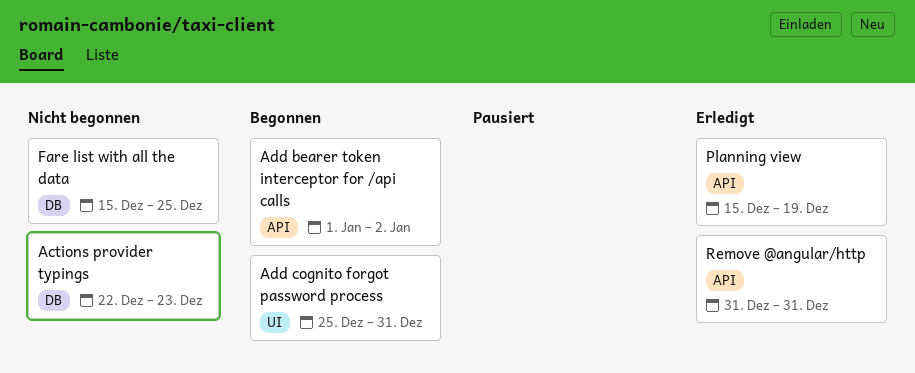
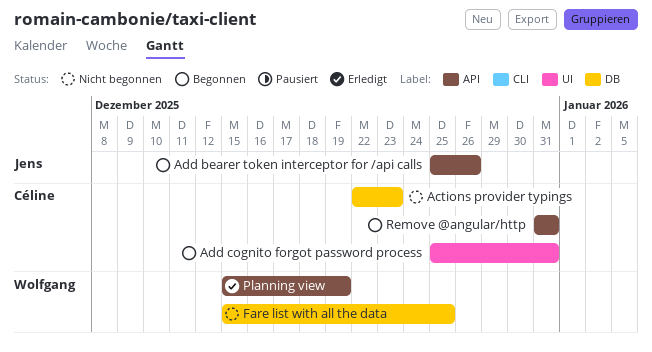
Add bearer token interceptor for /api calls, start: Jan 1 -> Dec 25
Add bearer token interceptor for /api calls, due: Jan 2 -> Dec 26
Remove @angular/http, status: Erledigt -> Begonnen

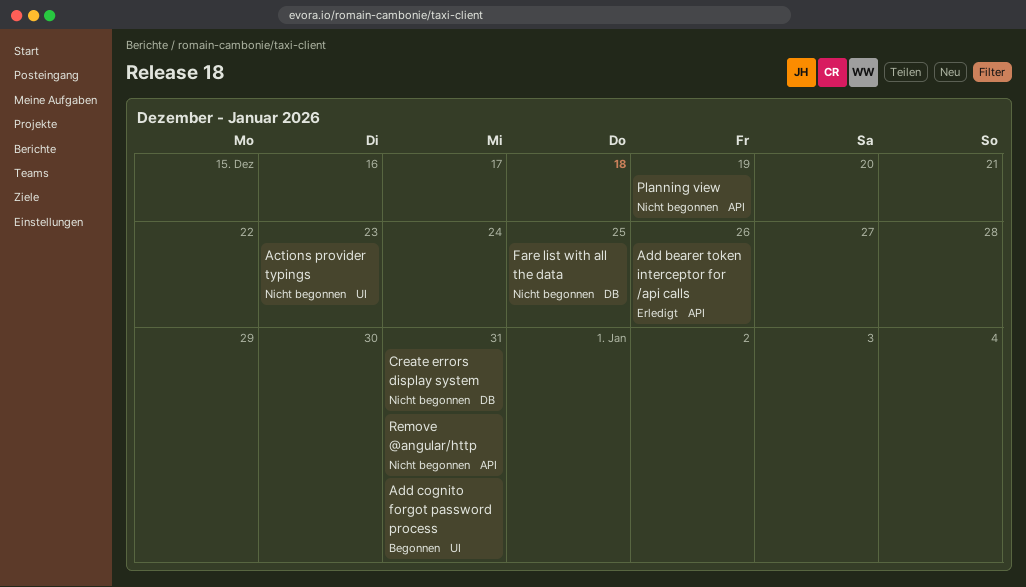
Actions provider typings, label: DB -> UI
Add bearer token interceptor for /api calls, status: Begonnen -> Erledigt
Create errors display system: none -> present
Planning view, status: Erledigt -> Nicht begonnen
Remove @angular/http, status: Begonnen -> Nicht begonnen

